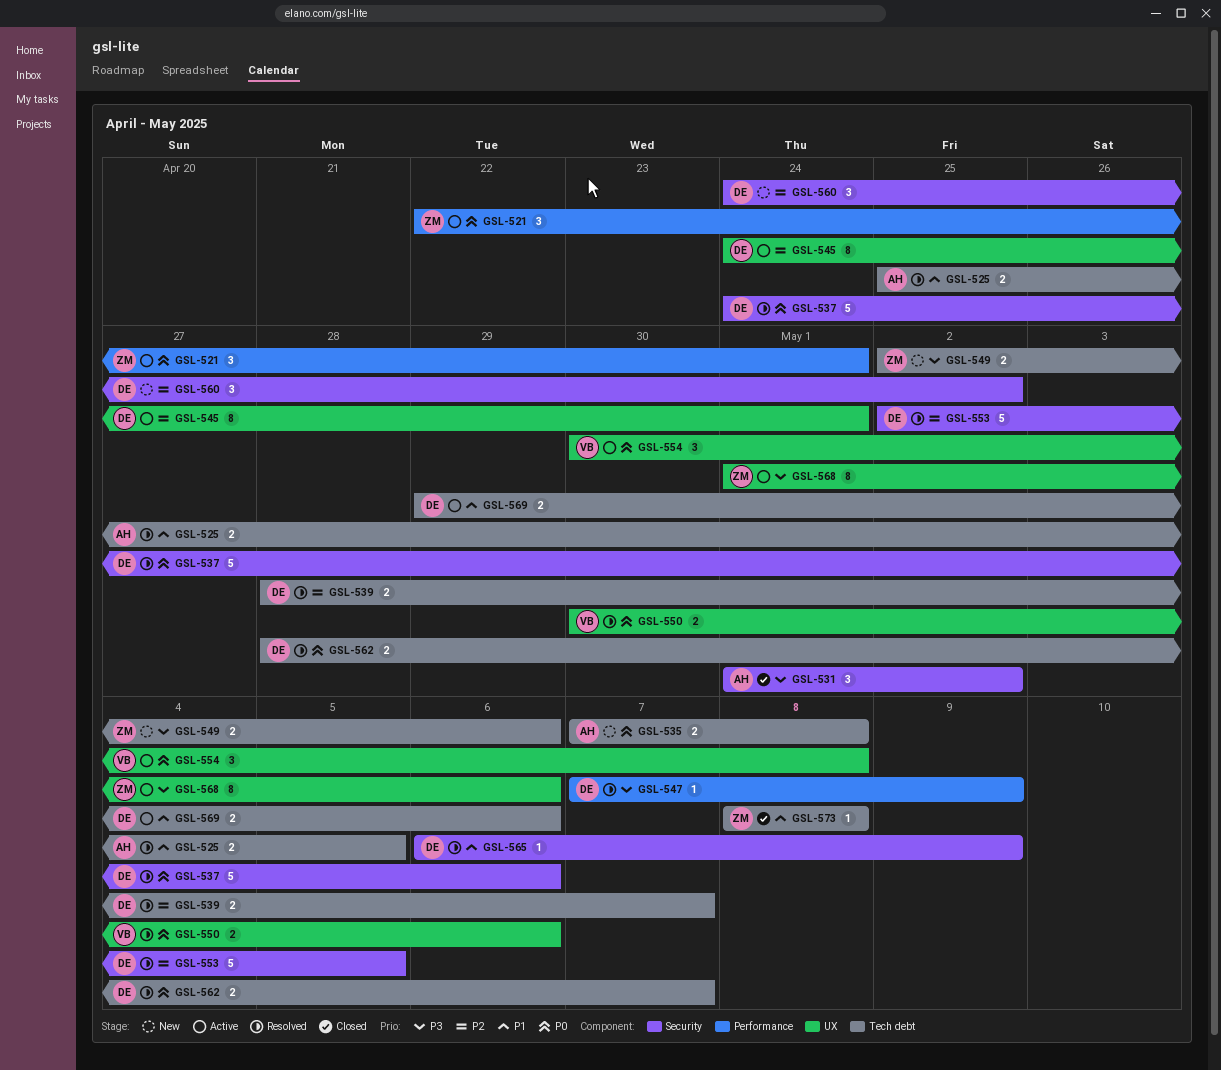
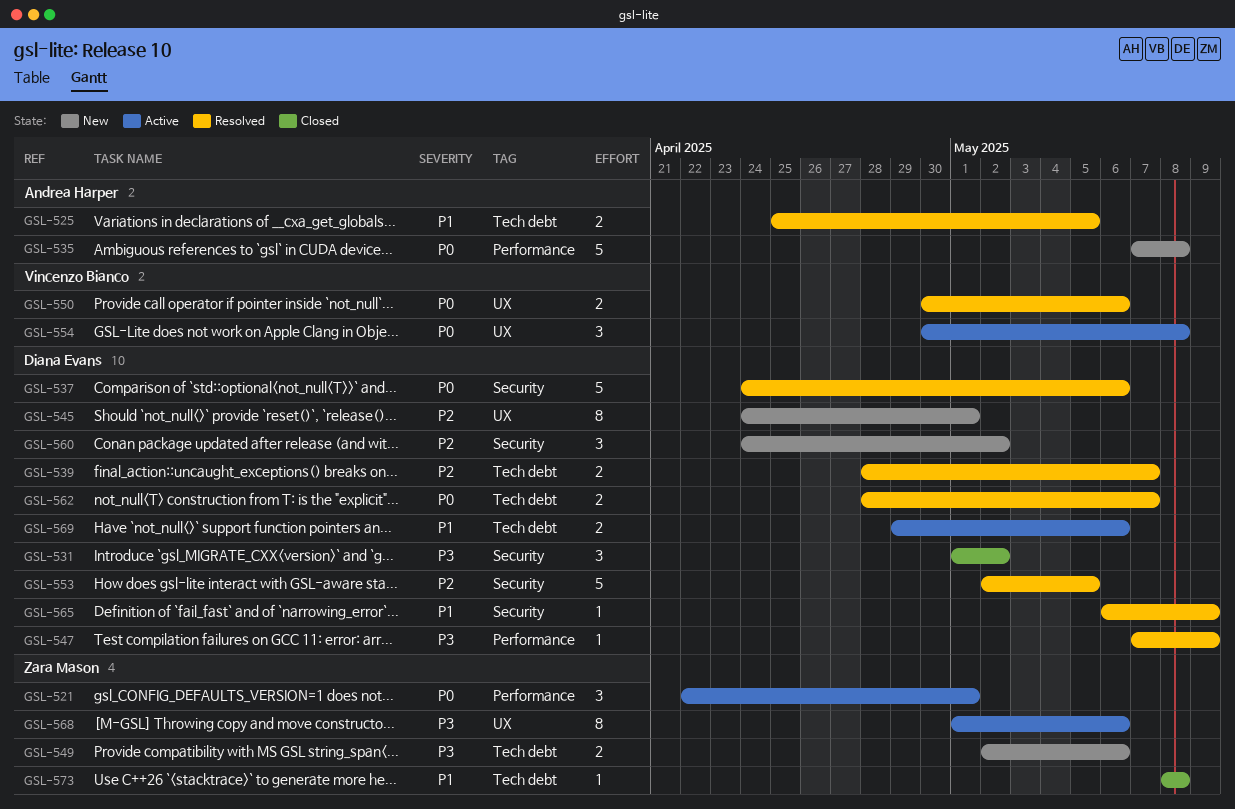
GSL-531, owner: Andrea Harper -> Diana Evans
GSL-535, label: Tech debt -> Performance
GSL-535, estimate: 2 -> 5
GSL-545, status: Active -> New

